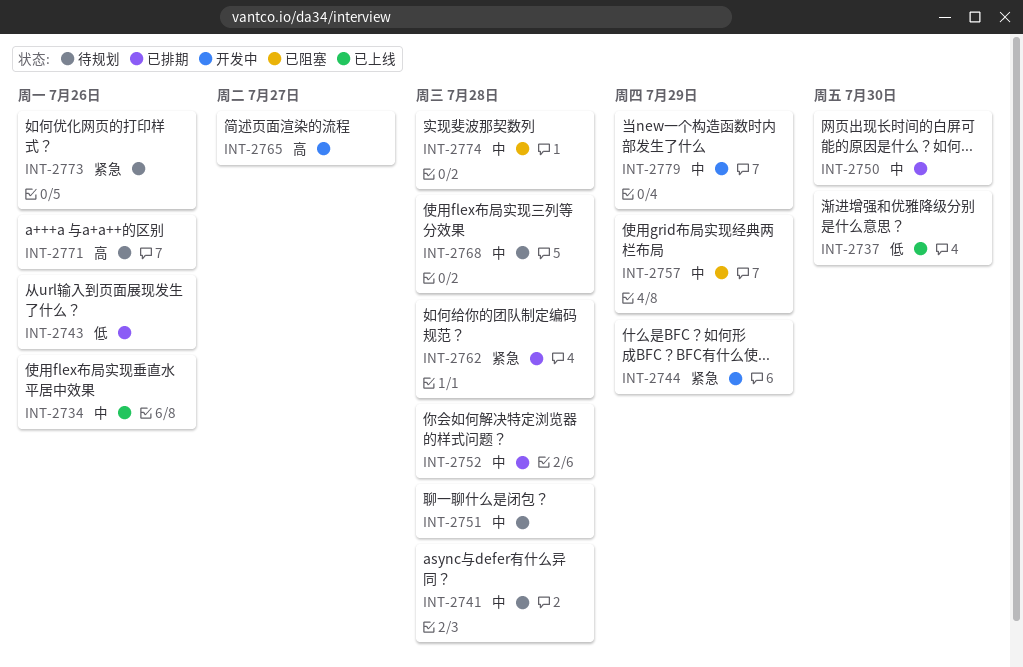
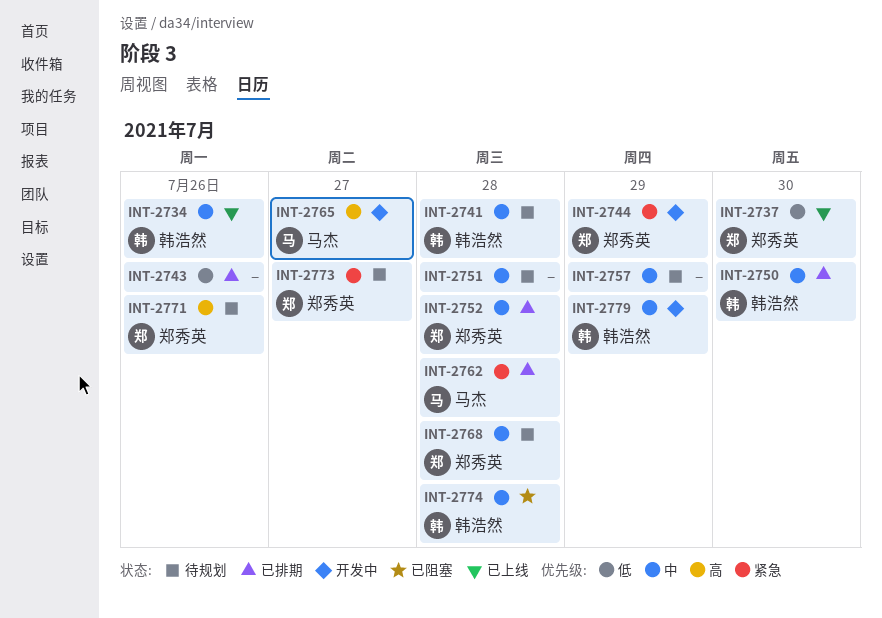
INT-2757, status: 已阻塞 -> 待规划
INT-2773, due: Jul 26 -> Jul 27

